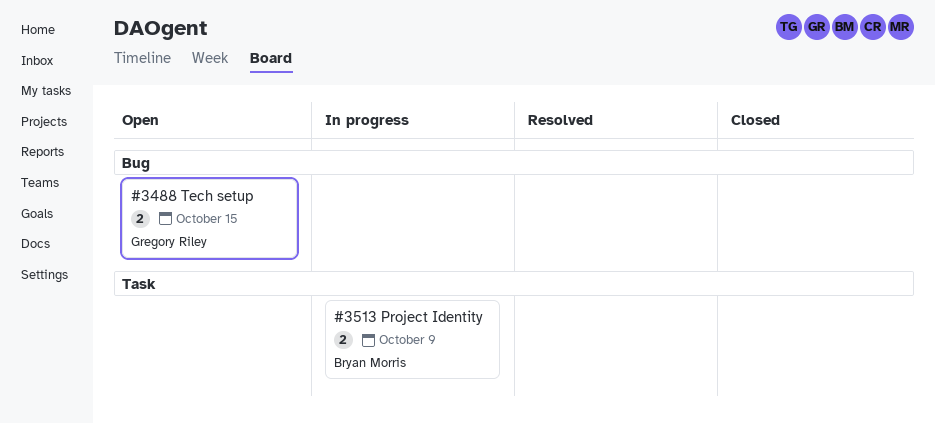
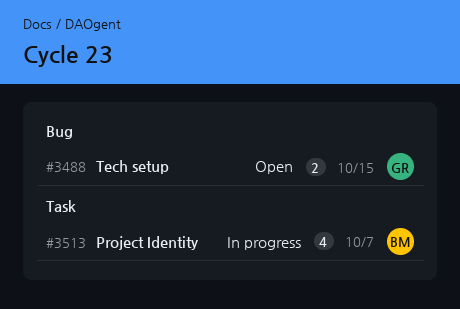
#3513, estimate: 2 -> 4
#3513, due: Oct 9 -> Oct 7

